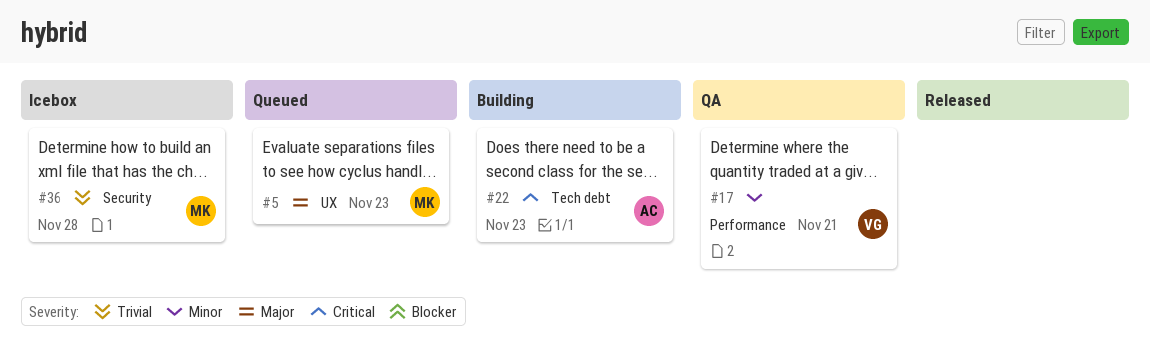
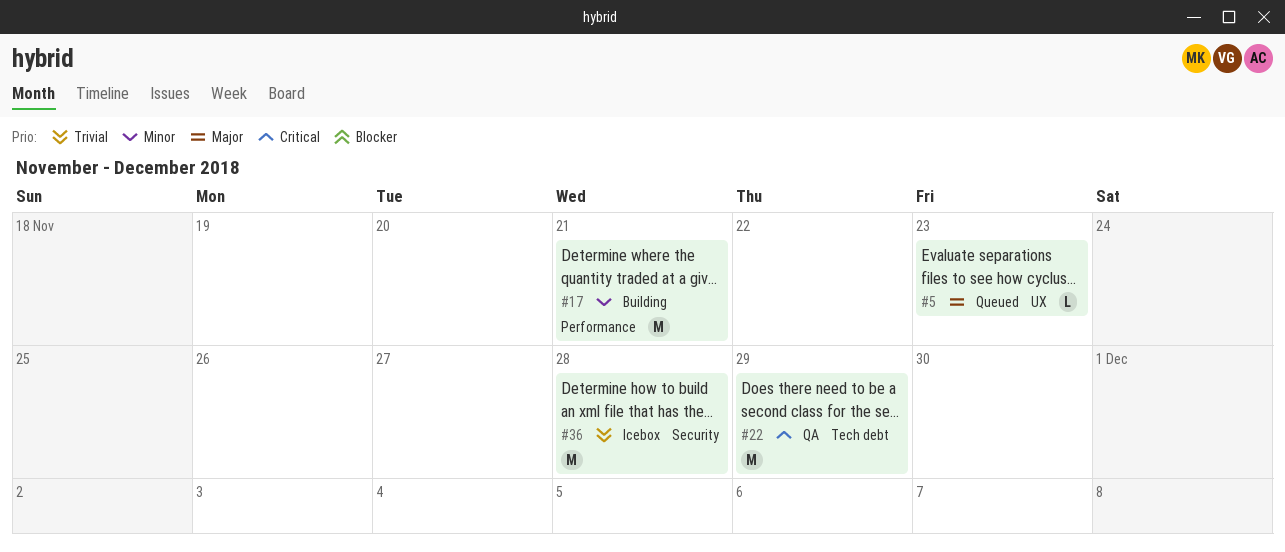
#17, status: QA -> Building
#22, status: Building -> QA
#22, due: Nov 23 -> Nov 29

